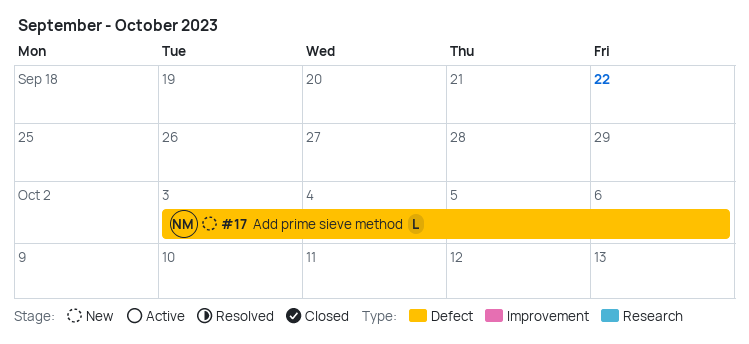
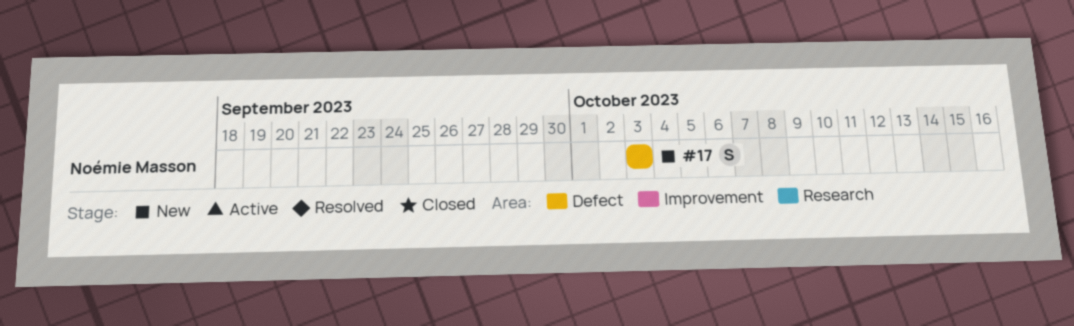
#17, estimate: L -> S
#17, due: Oct 6 -> Oct 3

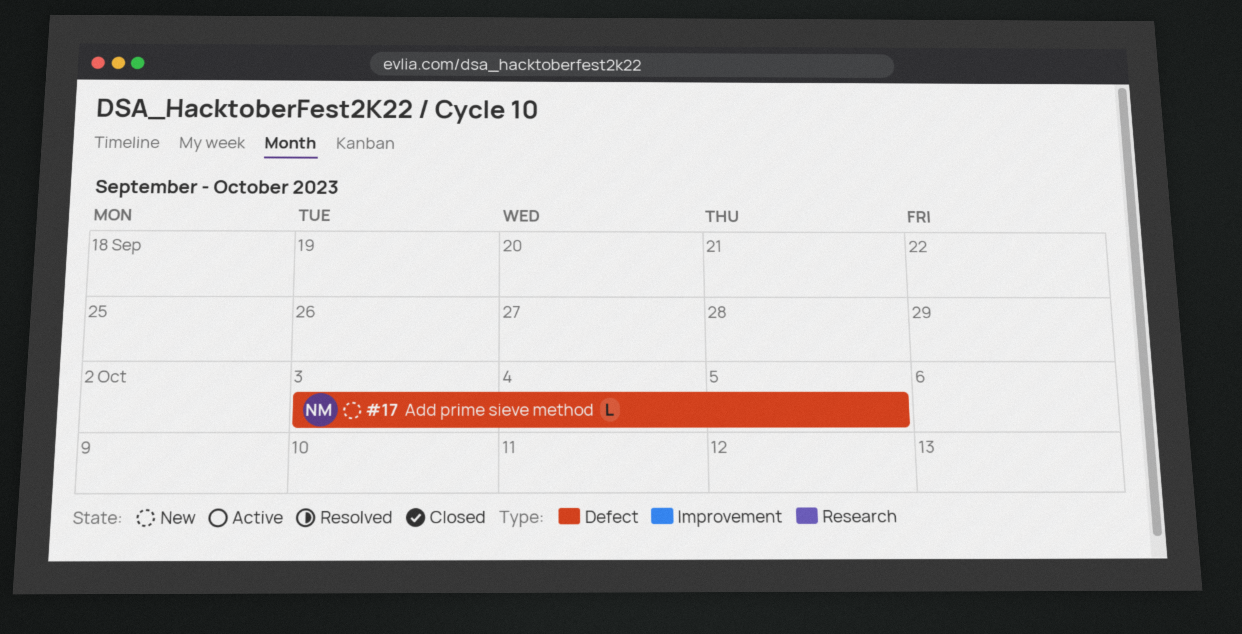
#17, estimate: S -> L
#17, due: Oct 3 -> Oct 5

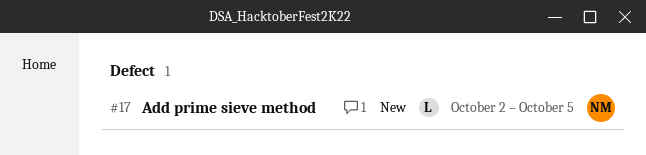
#17, start: Oct 3 -> Oct 2

